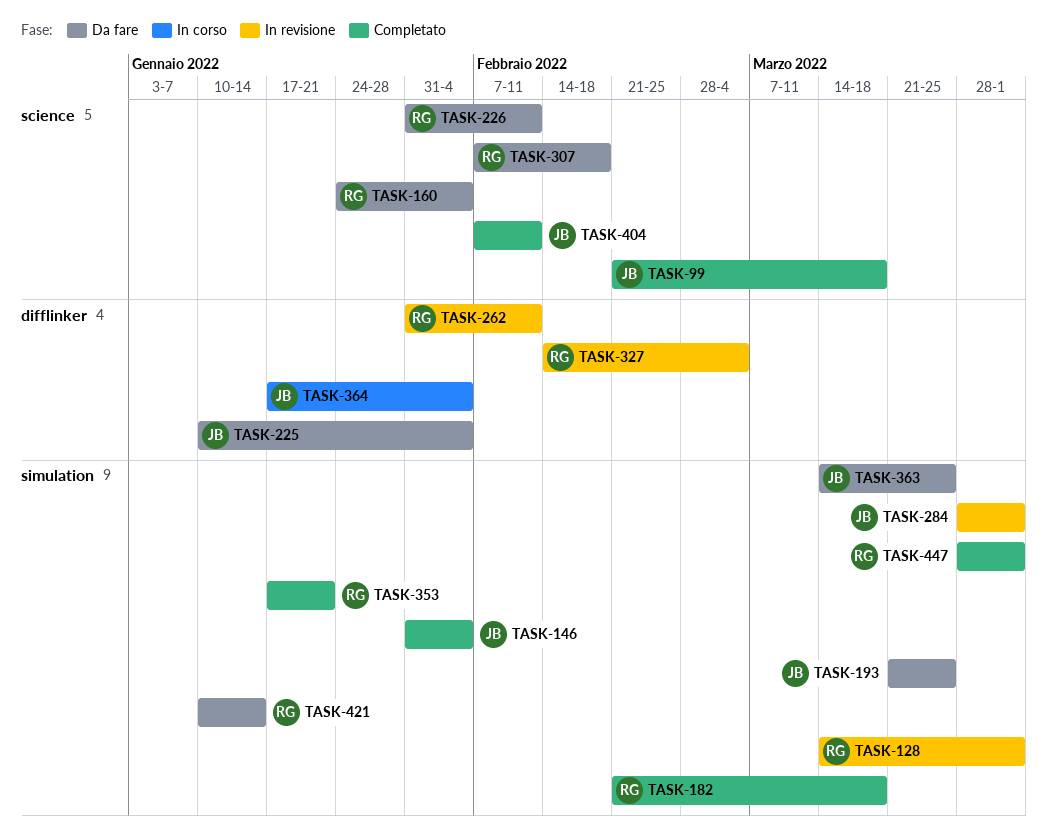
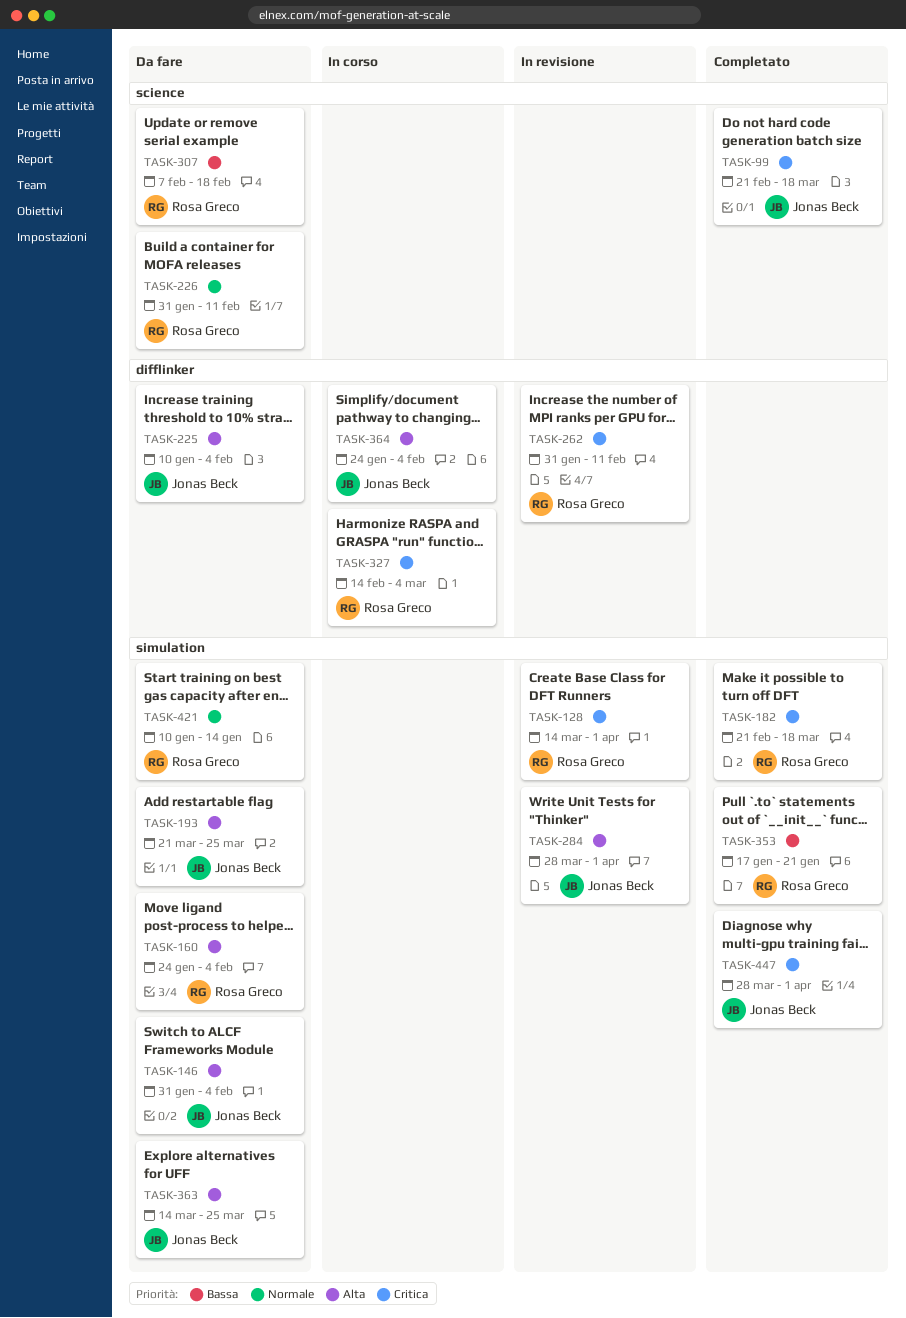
TASK-146, status: Completato -> Da fare
TASK-160, label: science -> simulation
TASK-327, status: In revisione -> In corso
TASK-364, start: Jan 17 -> Jan 24
TASK-404: present -> none
TASK-447, owner: Rosa Greco -> Jonas Beck

